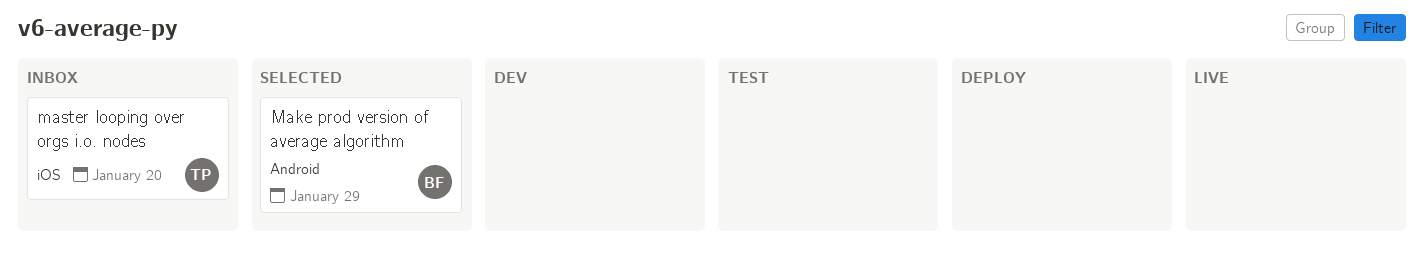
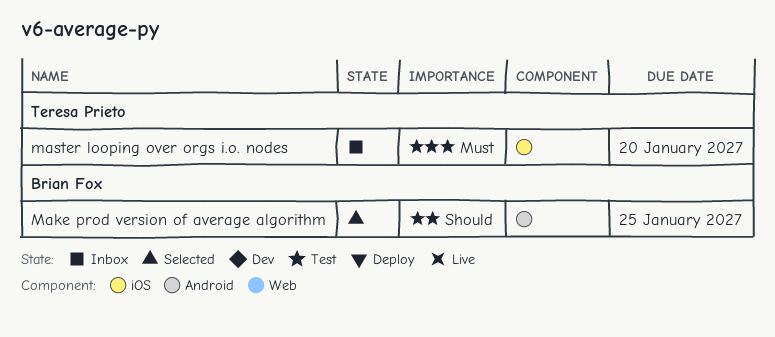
Make prod version of average algorithm, due: Jan 29 -> Jan 25

